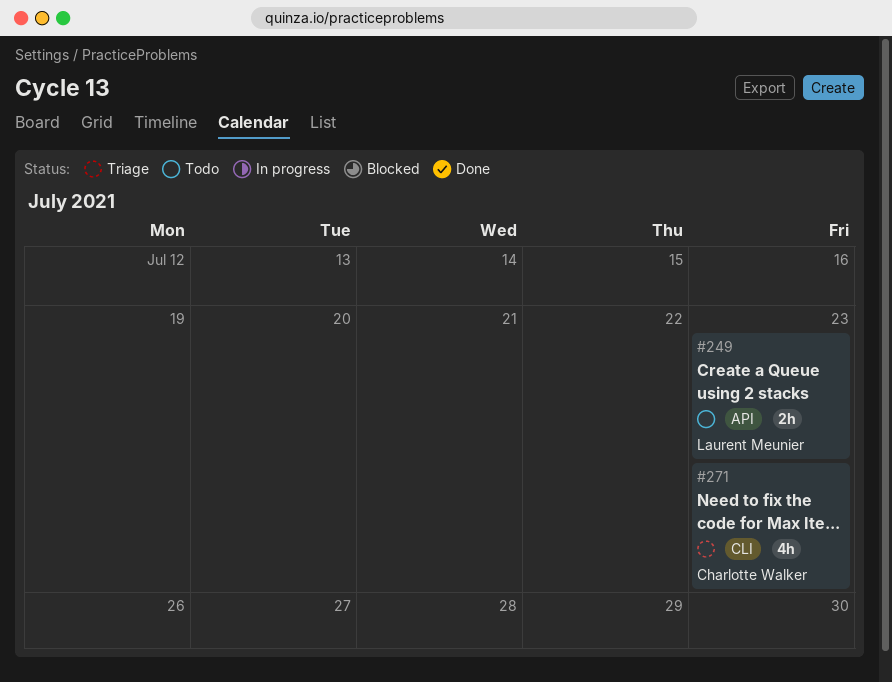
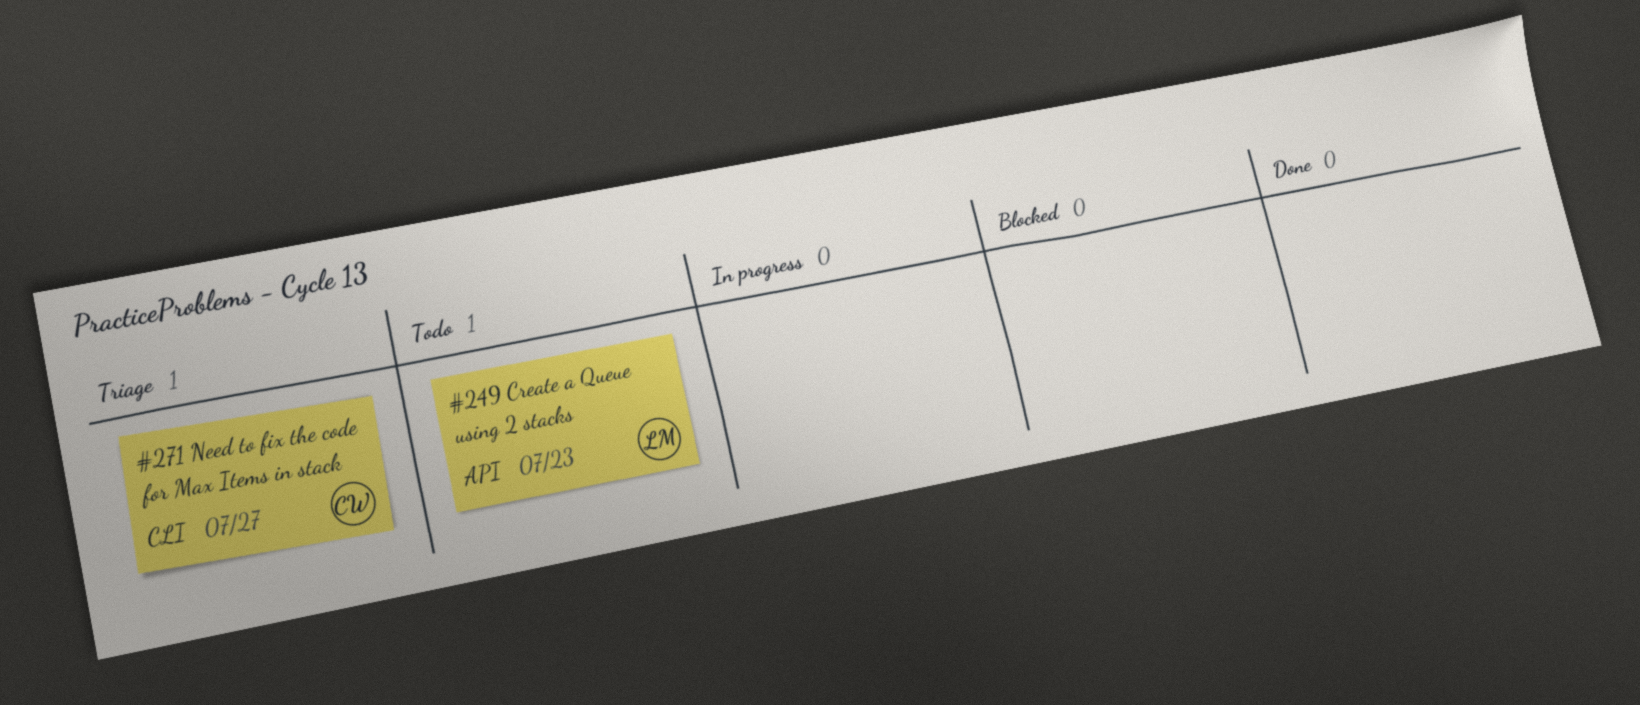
#271, due: Jul 23 -> Jul 27

